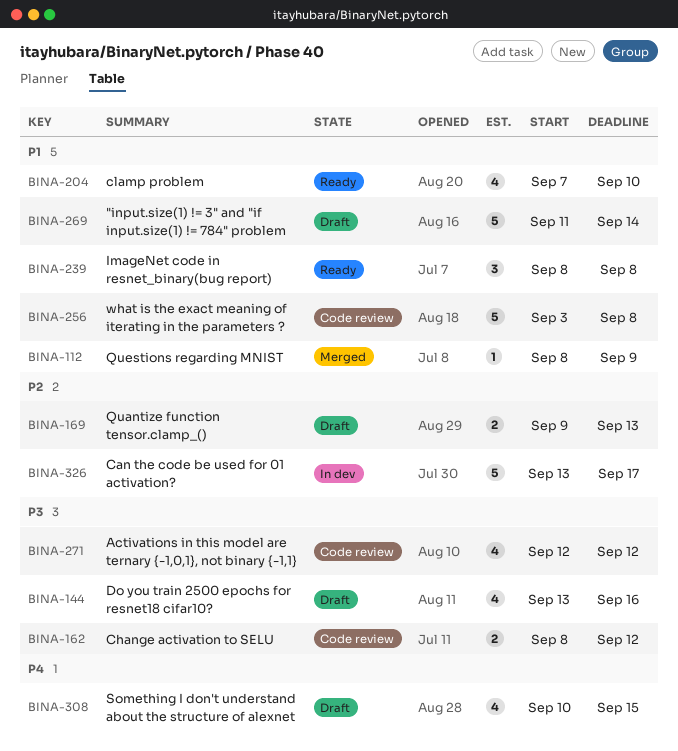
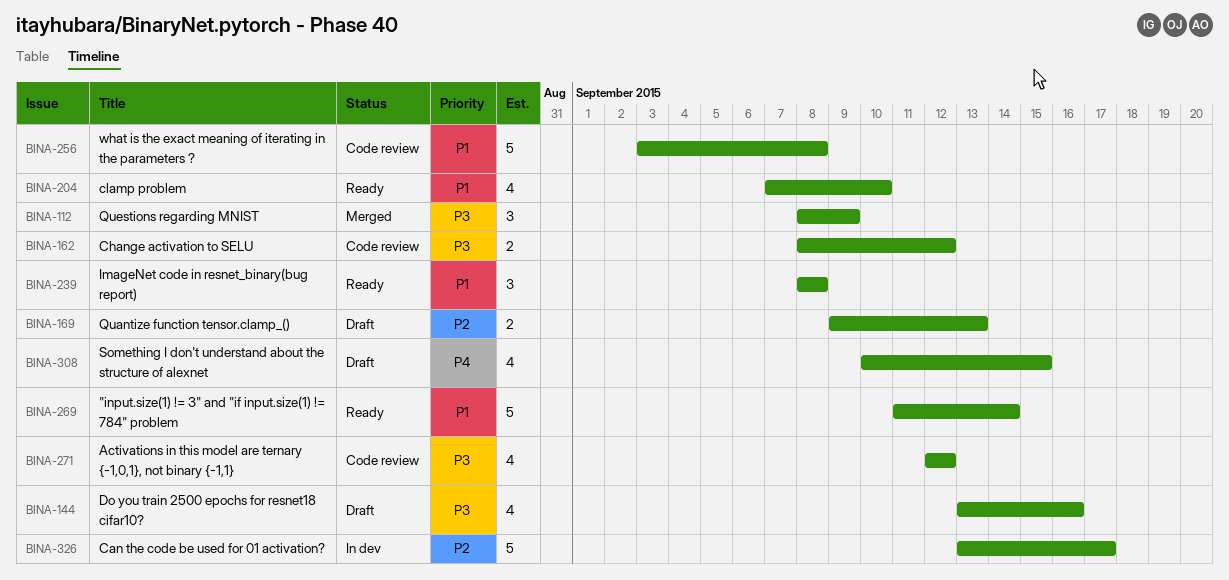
BINA-112, priority: P1 -> P3
BINA-112, estimate: 1 -> 3
BINA-269, status: Draft -> Ready

